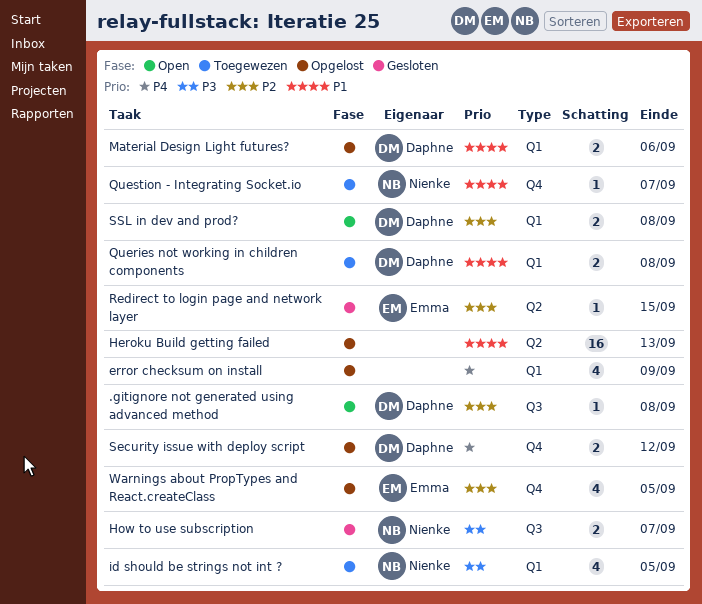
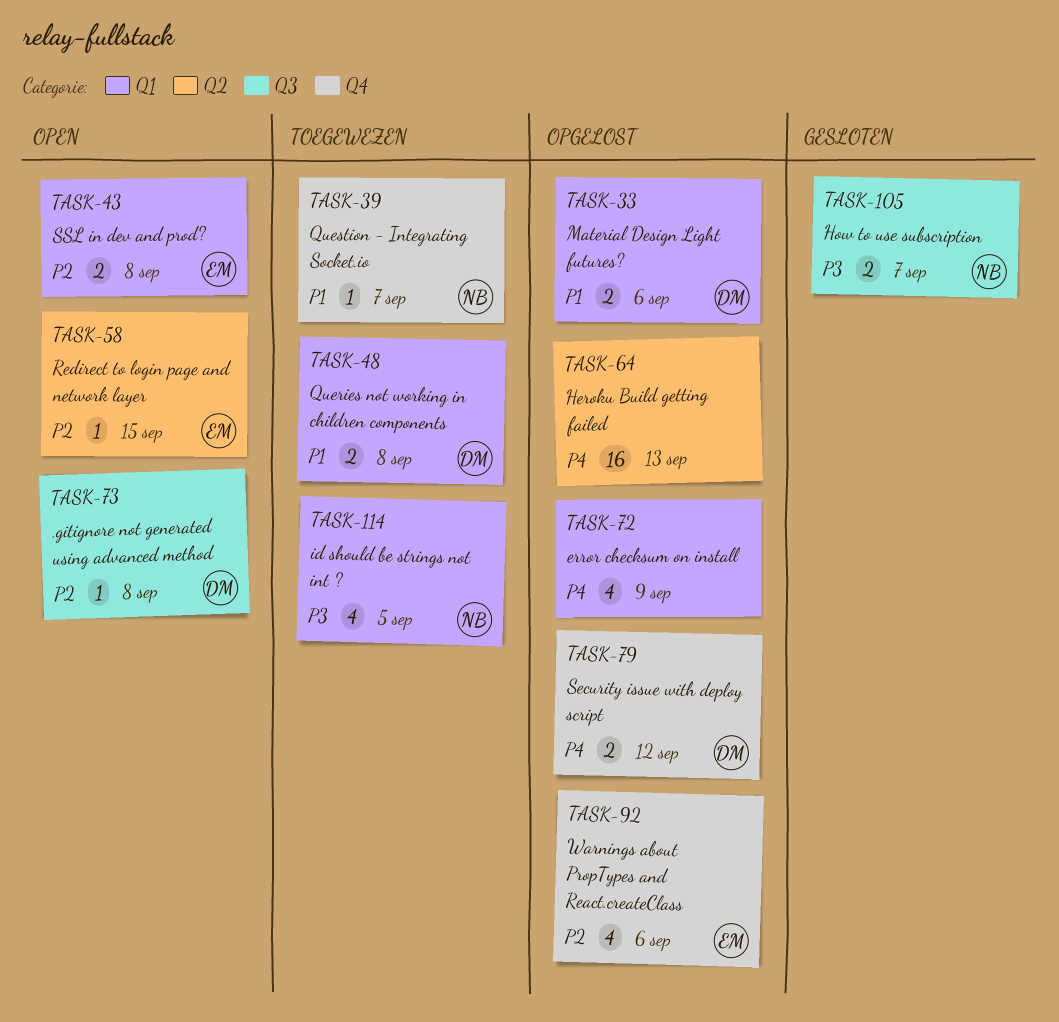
Heroku Build getting failed, priority: P1 -> P4
Redirect to login page and network layer, status: Gesloten -> Open
SSL in dev and prod?, owner: Daphne -> Emma
Warnings about PropTypes and React.createClass, due: Sep 5 -> Sep 6

